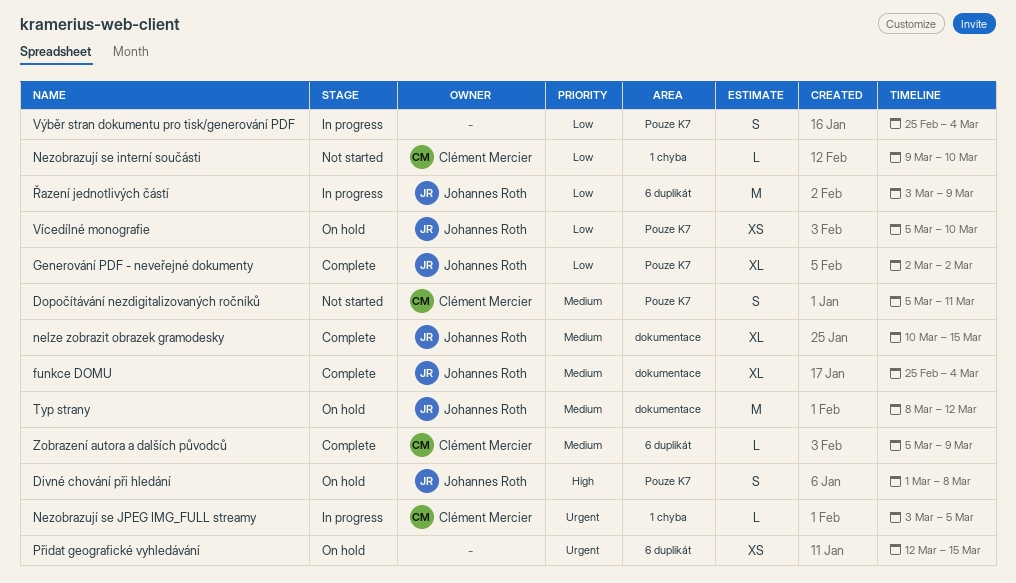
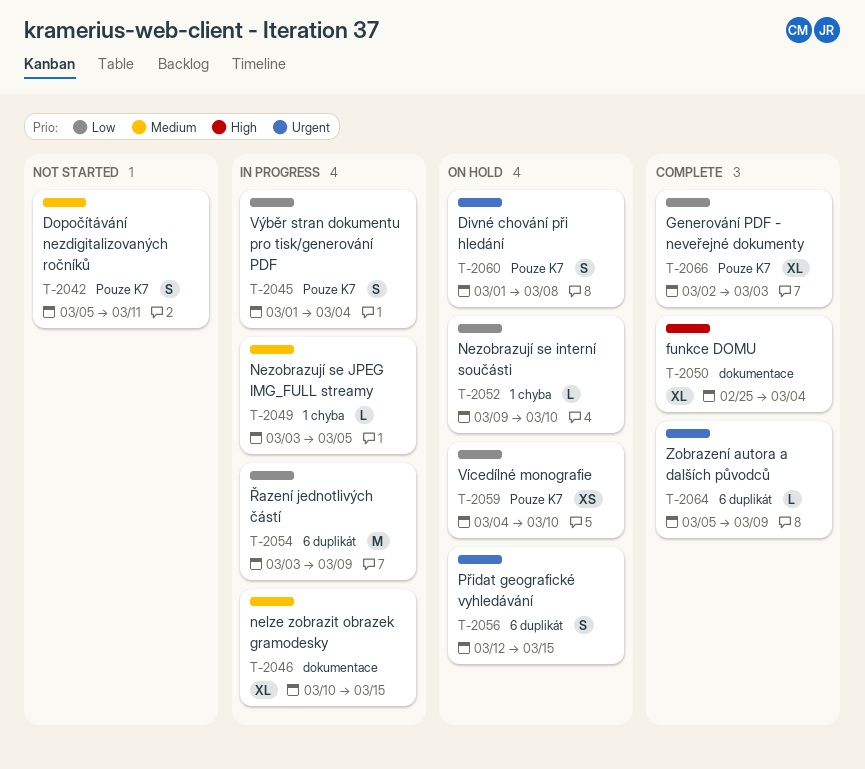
Divné chování při hledání, priority: High -> Urgent
funkce DOMU, priority: Medium -> High
Generování PDF - neveřejné dokumenty, due: Mar 2 -> Mar 3
nelze zobrazit obrazek gramodesky, status: Complete -> In progress
Nezobrazují se interní součásti, status: Not started -> On hold
Nezobrazují se JPEG IMG_FULL streamy, priority: Urgent -> Medium
Přidat geografické vyhledávání, estimate: XS -> S
Typ strany: present -> none
Vícedílné monografie, start: Mar 5 -> Mar 4
Výběr stran dokumentu pro tisk/generování PDF, start: Feb 25 -> Mar 1
Zobrazení autora a dalších původců, priority: Medium -> Urgent

